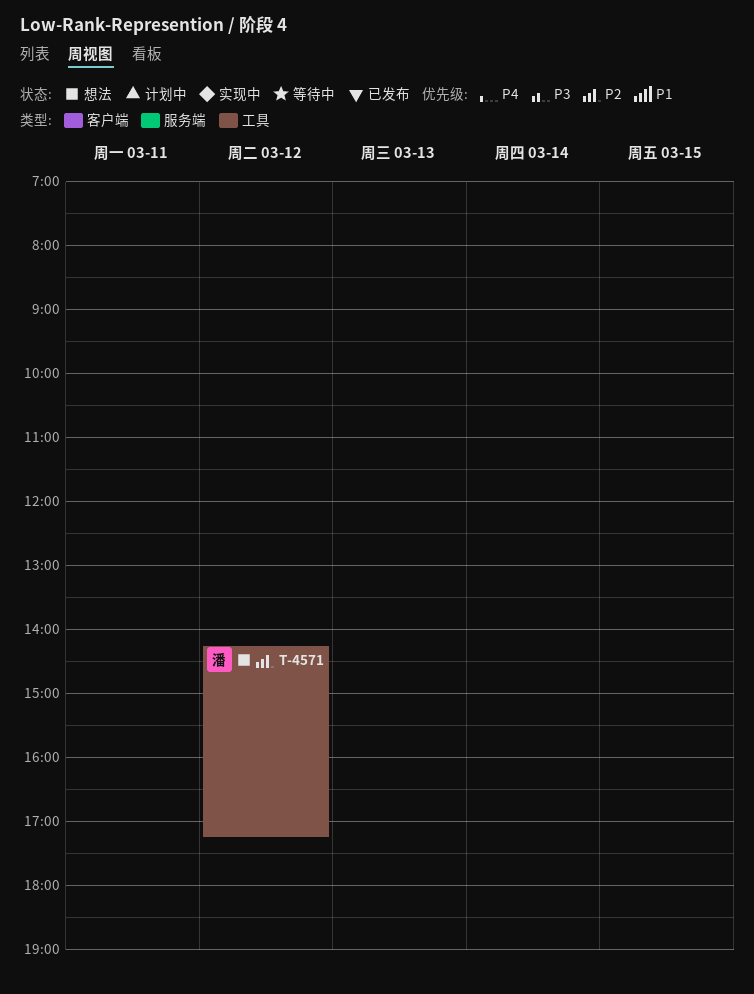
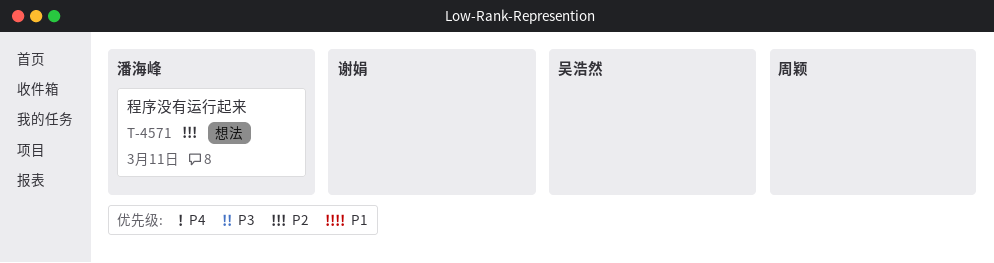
T-4571, day: Mar 12 -> Mar 11

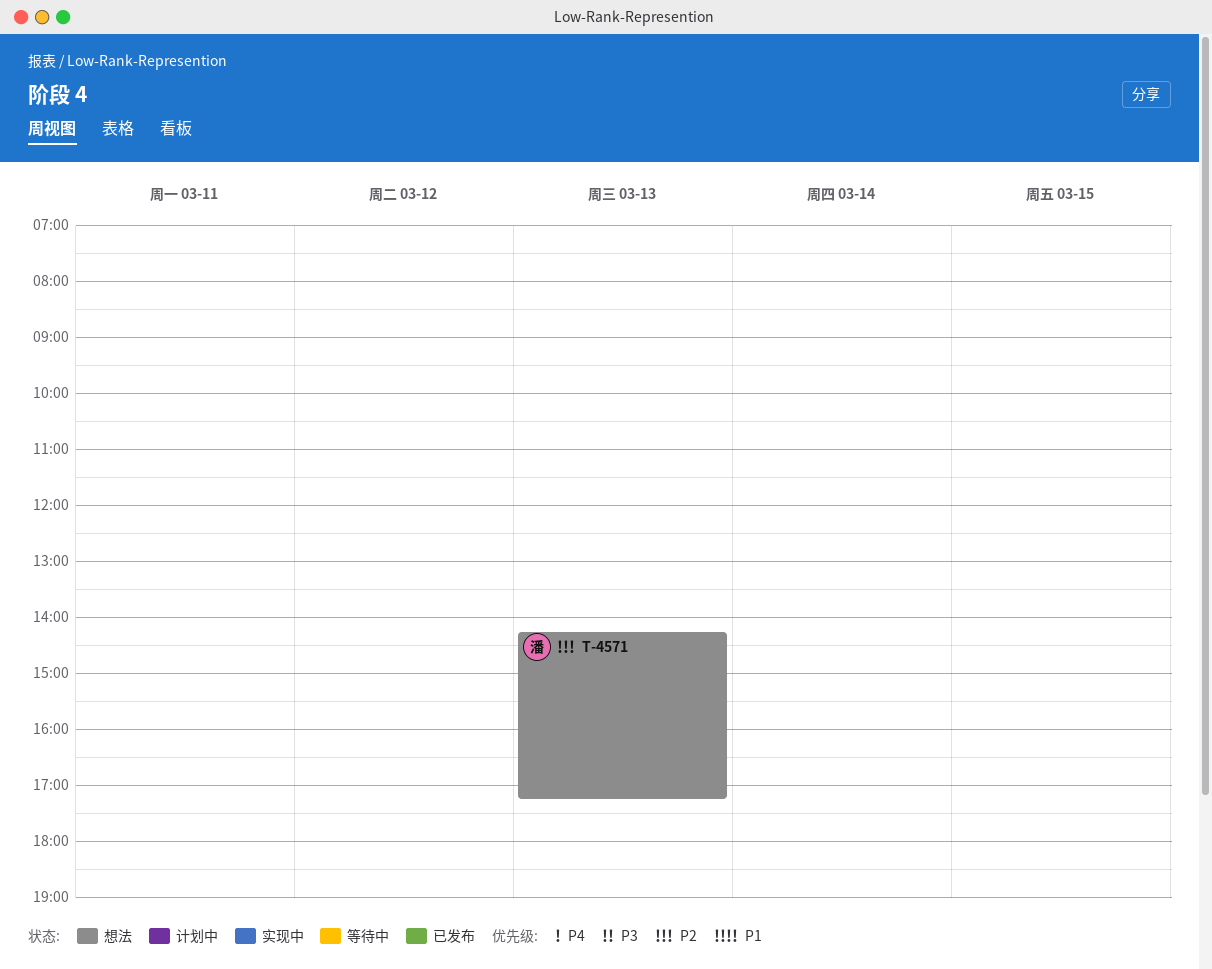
T-4571, day: Mar 11 -> Mar 13

